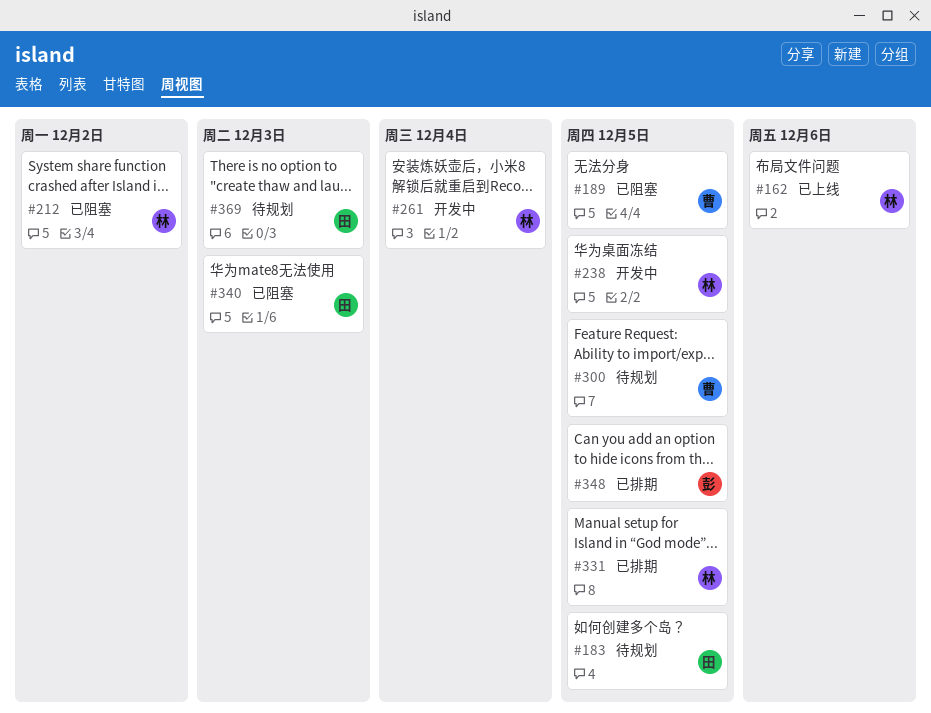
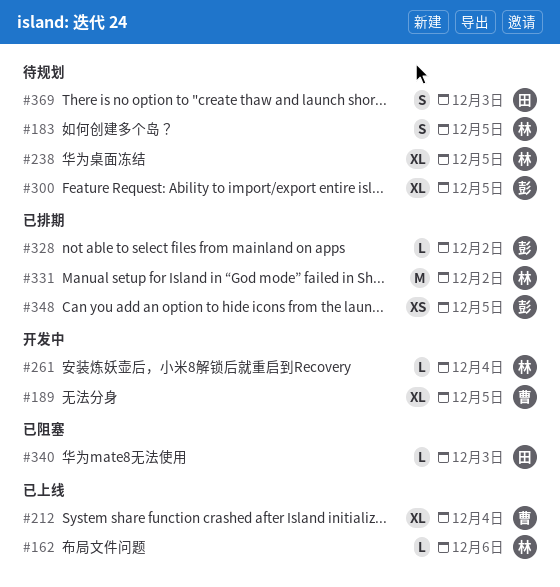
#183, owner: 田 -> 林
#189, status: 已阻塞 -> 开发中
#212, status: 已阻塞 -> 已上线
#212, owner: 林 -> 曹
#212, due: Dec 2 -> Dec 4
#238, status: 开发中 -> 待规划
#300, owner: 曹 -> 彭
#328: none -> present
#331, due: Dec 5 -> Dec 2

